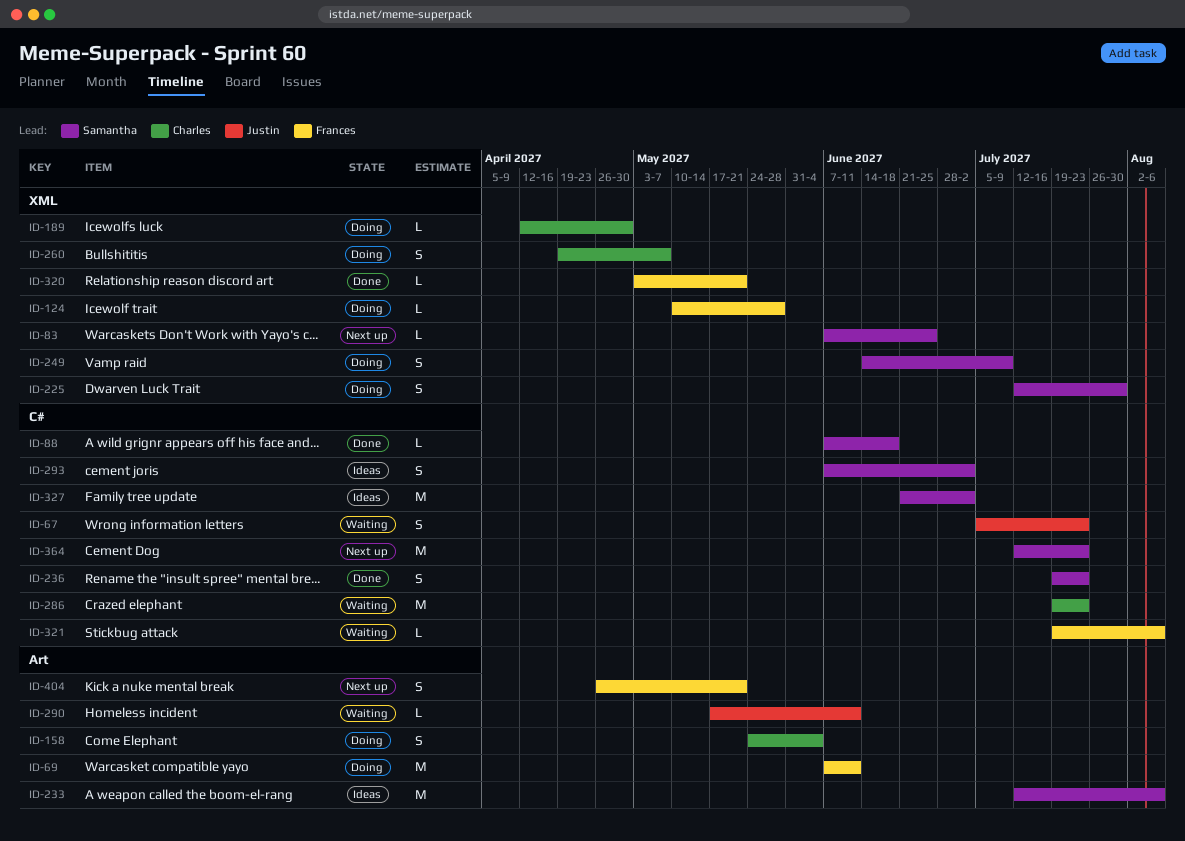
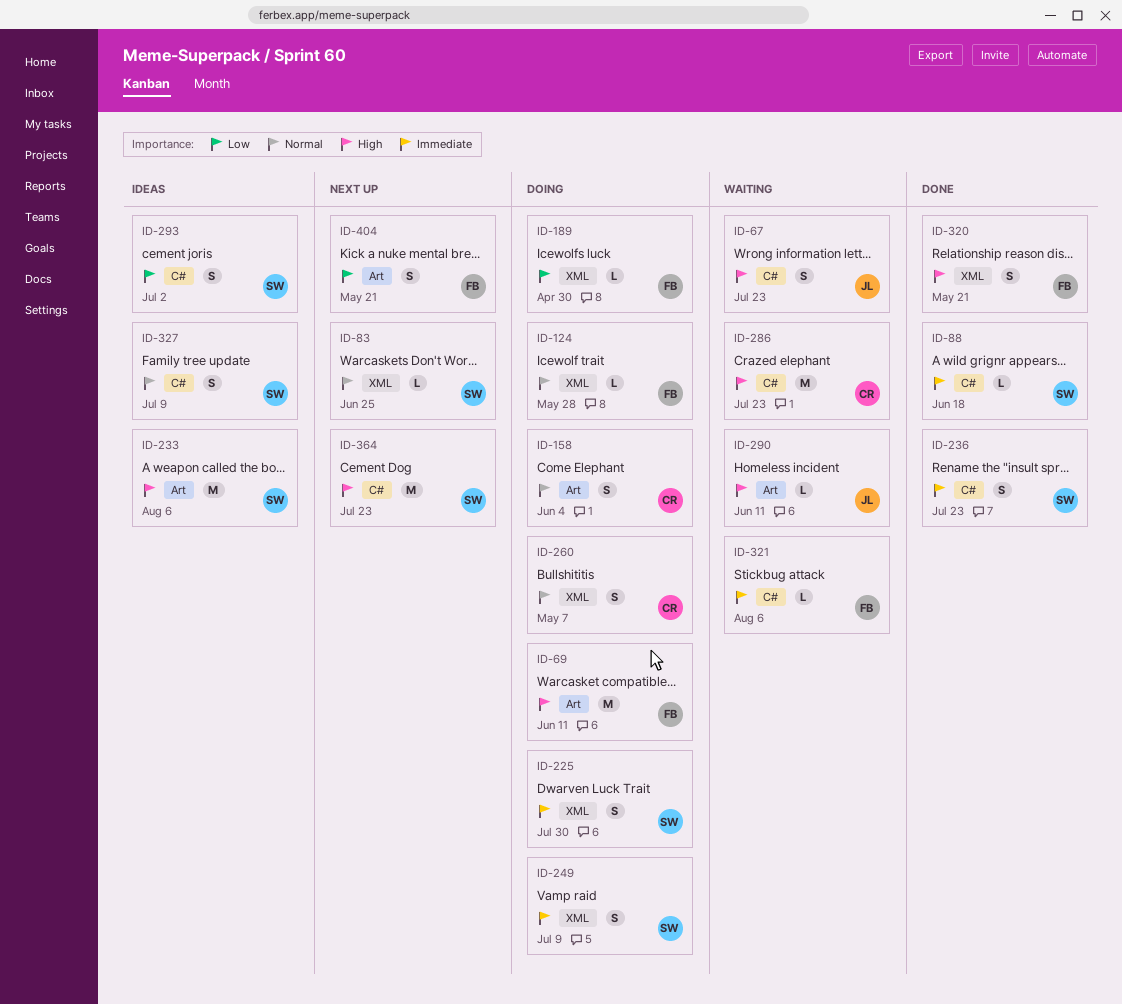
ID-189, owner: Charles -> Frances
ID-320, estimate: L -> S
ID-327, estimate: M -> S
ID-327, due: Jul 2 -> Jul 9

